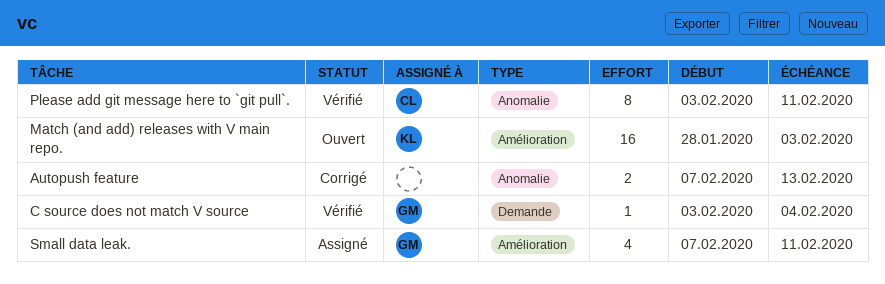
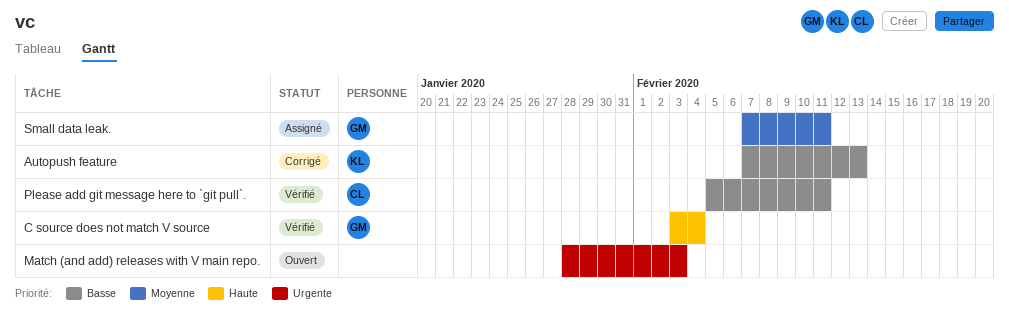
Autopush feature, owner: none -> KL
Match (and add) releases with V main repo., owner: KL -> none
Please add git message here to `git pull`., start: Feb 3 -> Feb 5

